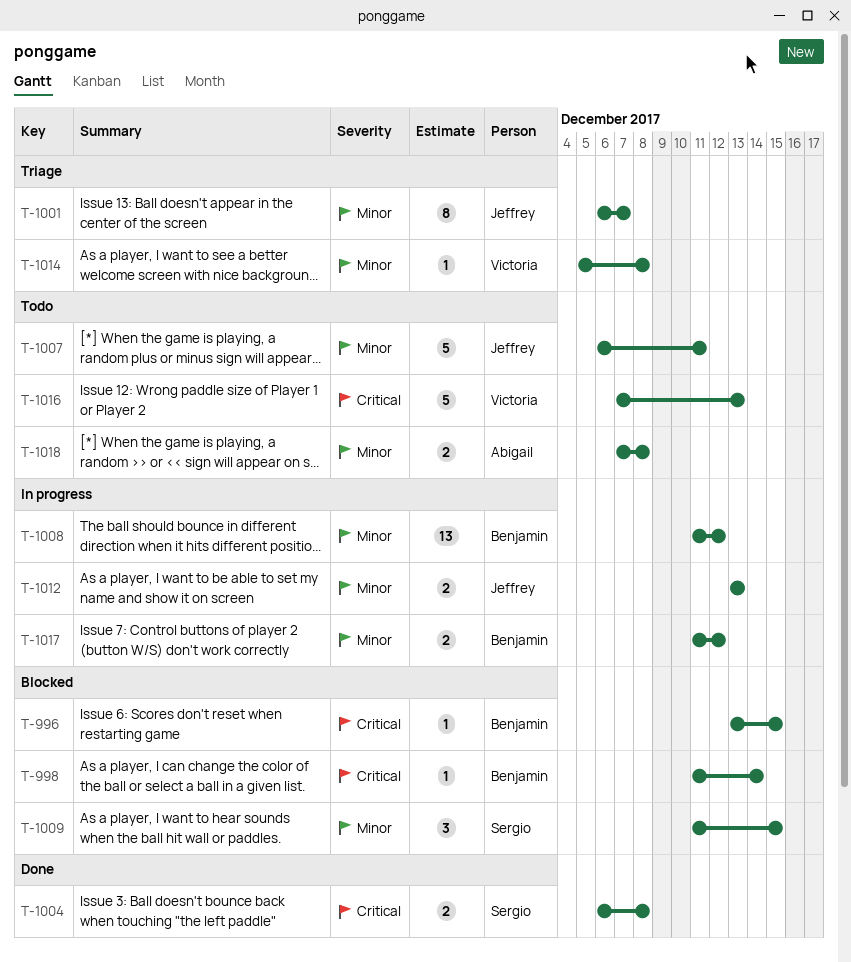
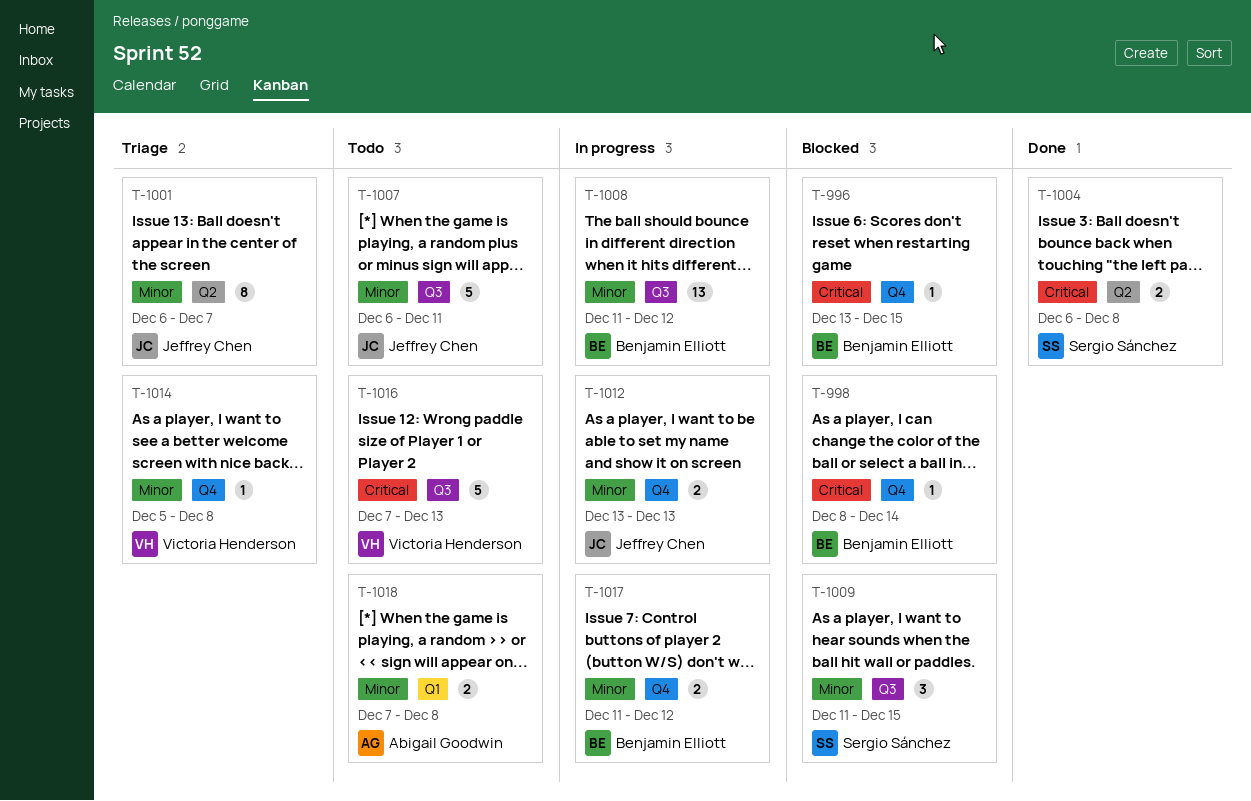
T-998, start: Dec 11 -> Dec 8

